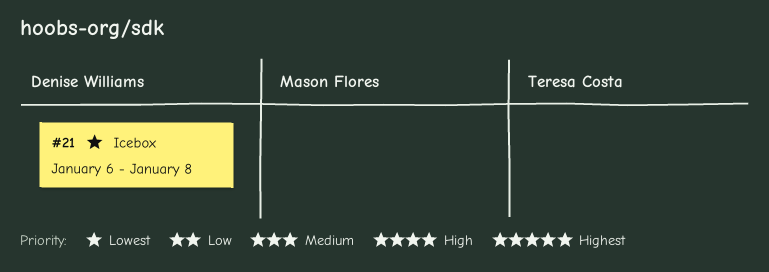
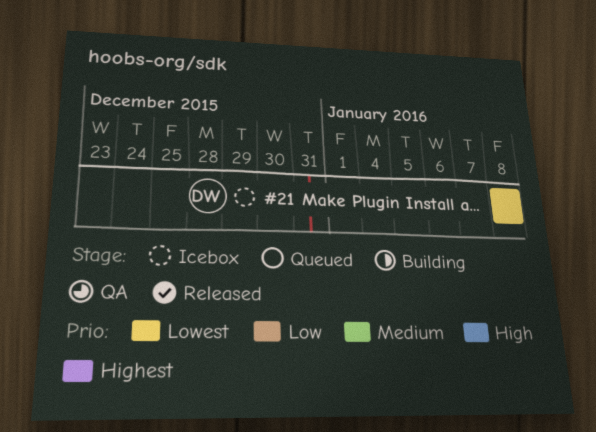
#21, start: Jan 6 -> Jan 8

